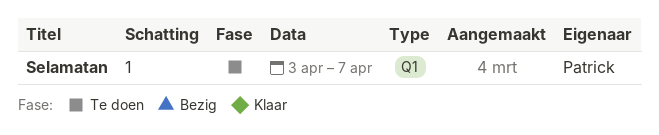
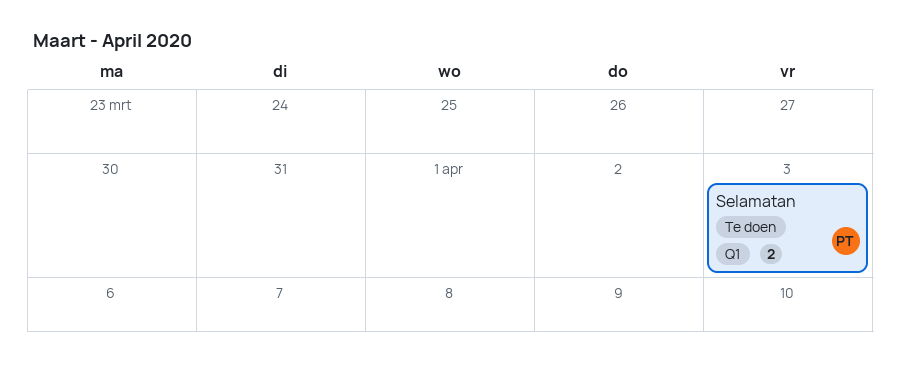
Selamatan, estimate: 1 -> 2
Selamatan, due: Apr 7 -> Apr 3

